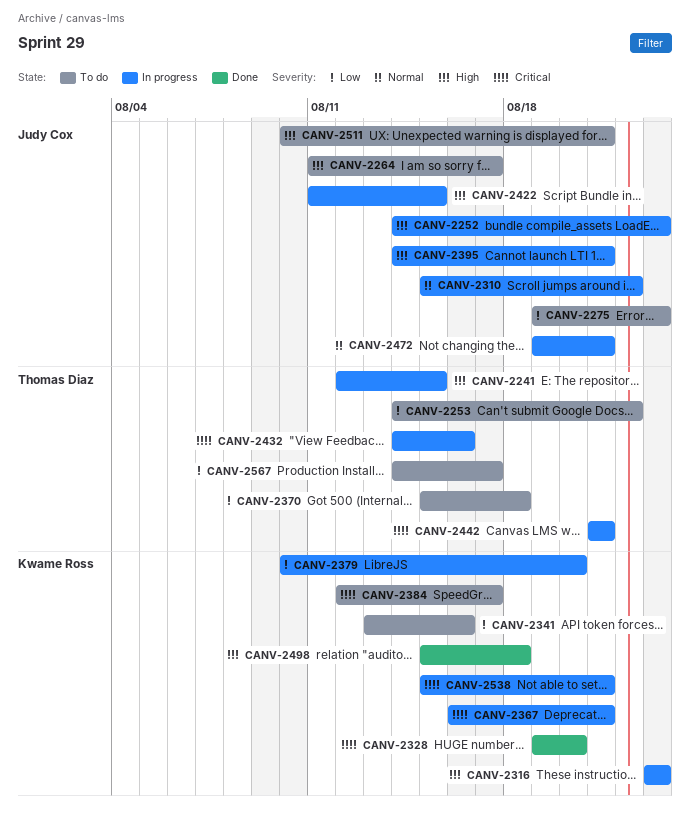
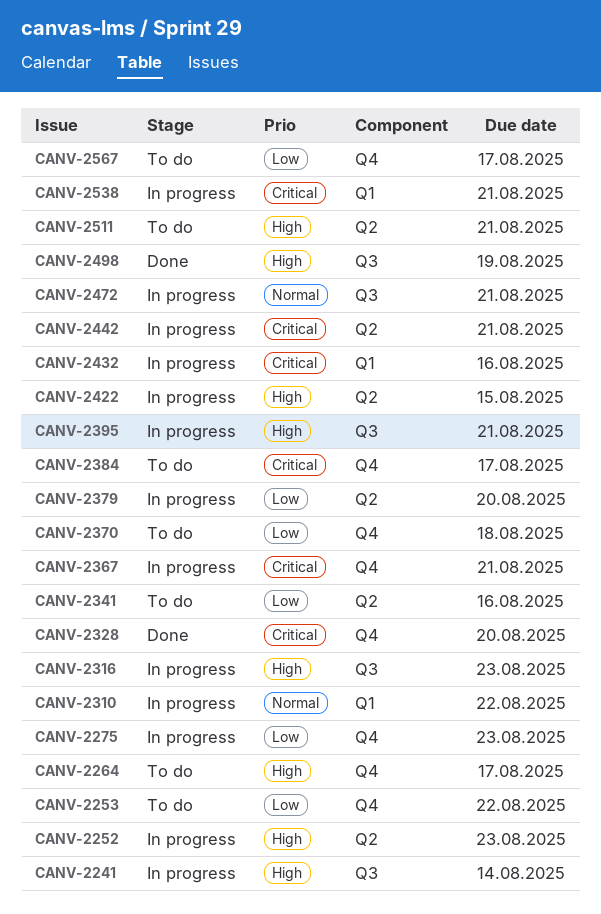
CANV-2241, due: Aug 15 -> Aug 14
CANV-2275, status: To do -> In progress
CANV-2498, due: Aug 18 -> Aug 19

